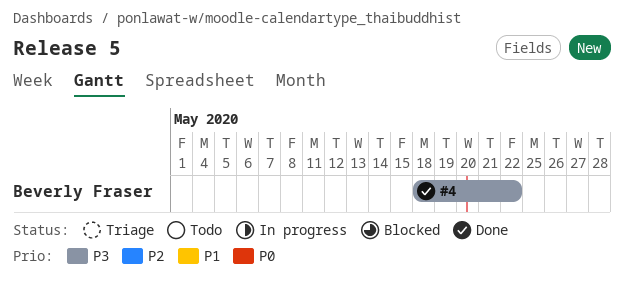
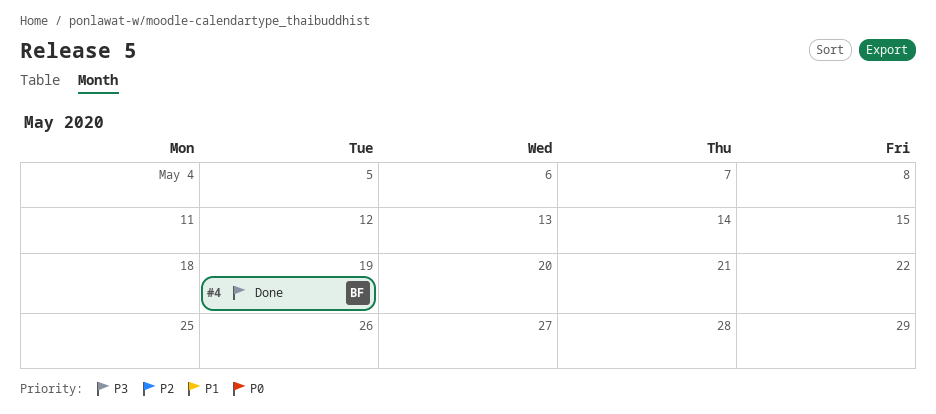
#4, due: May 22 -> May 19

